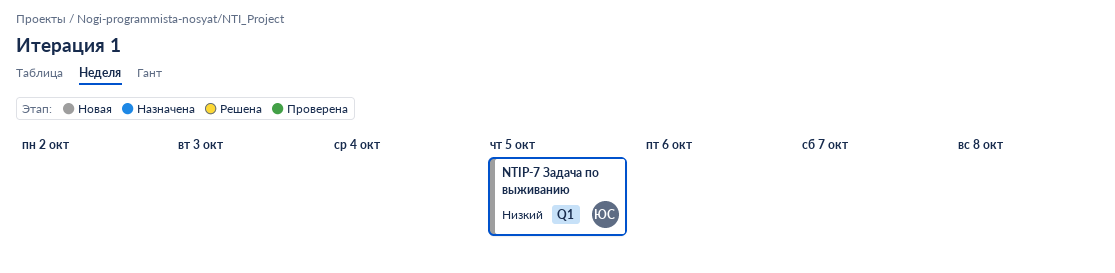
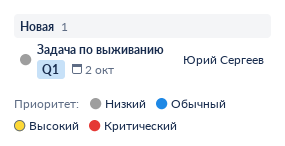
Задача по выживанию, due: Oct 5 -> Oct 2

